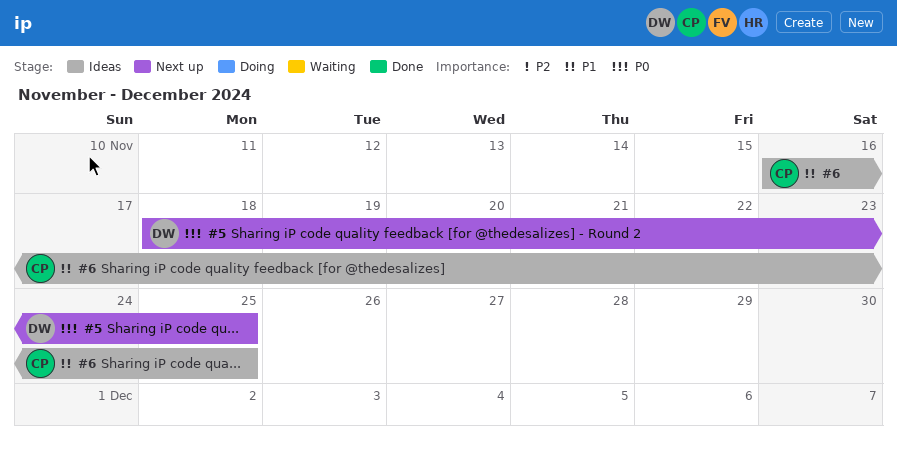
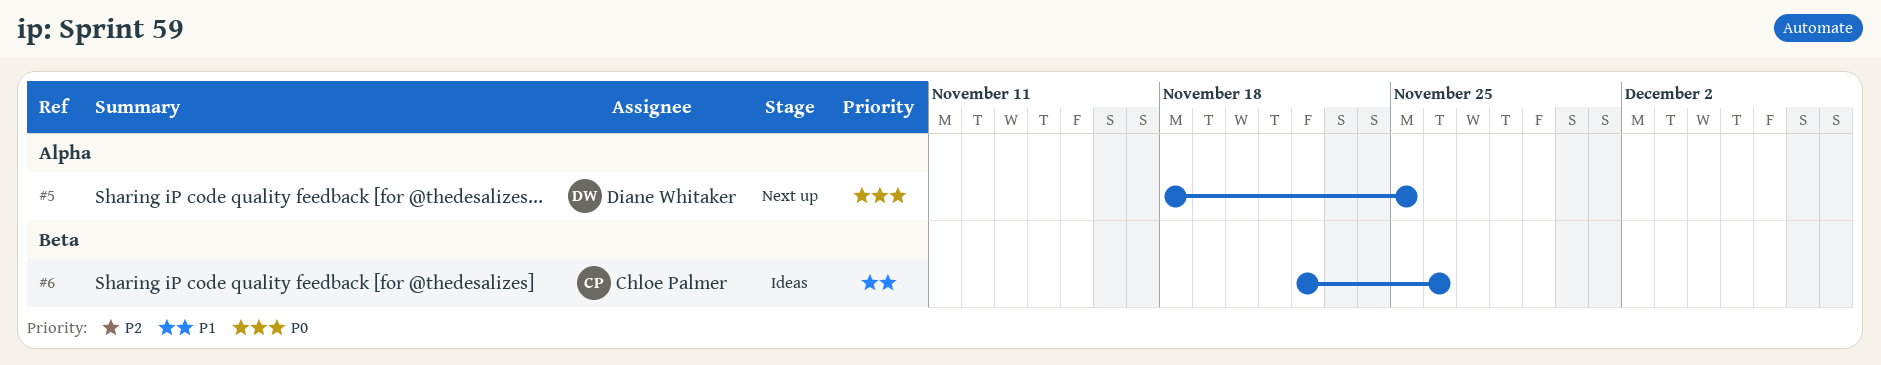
#6, start: Nov 16 -> Nov 22
#6, due: Nov 25 -> Nov 26

